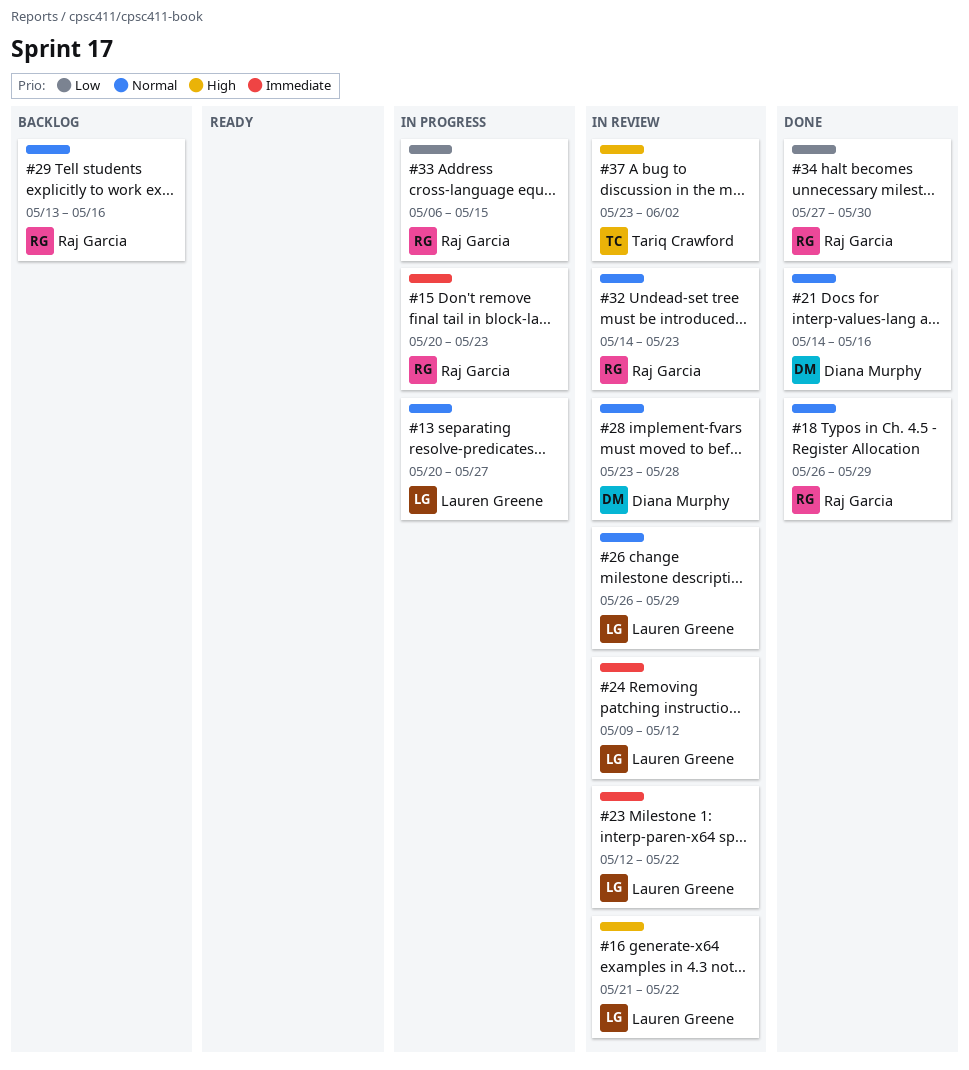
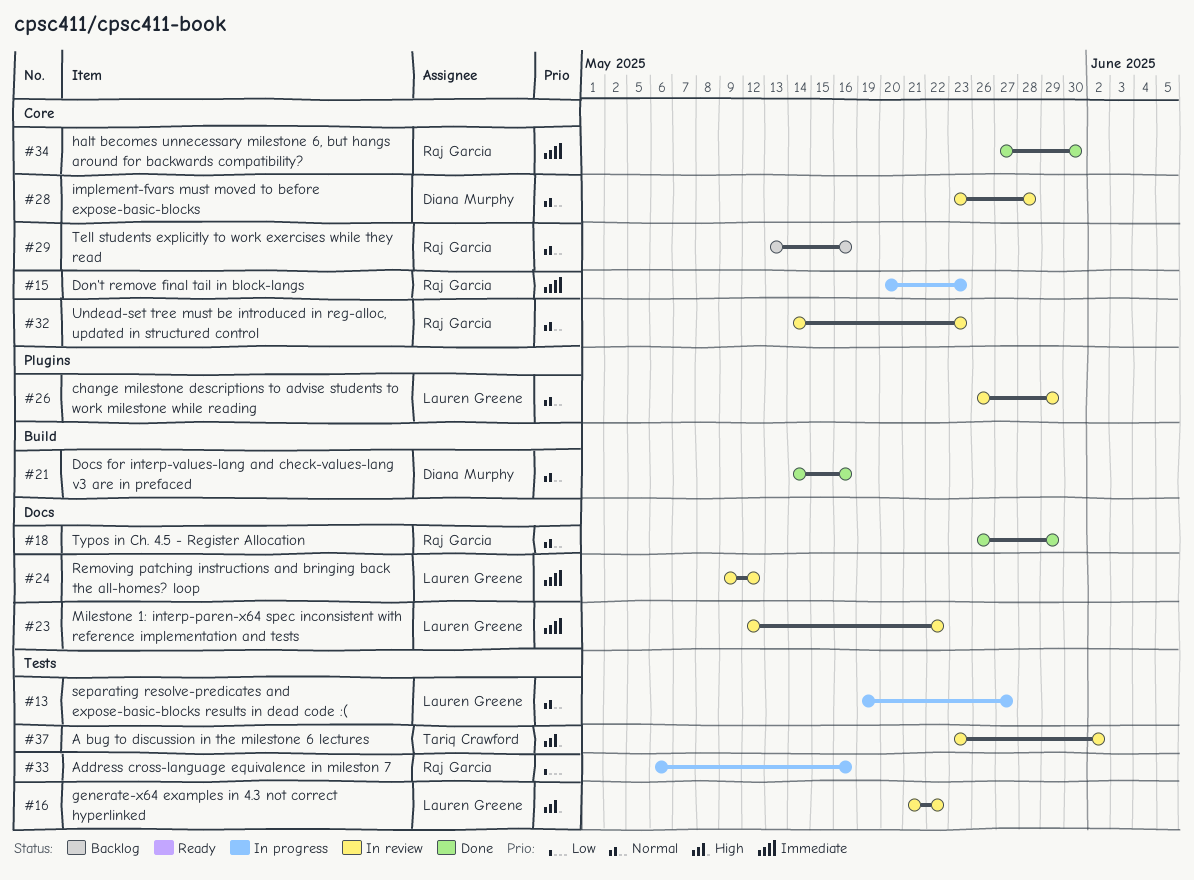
#13, start: May 20 -> May 19
#33, due: May 15 -> May 16
#34, priority: Low -> Immediate

